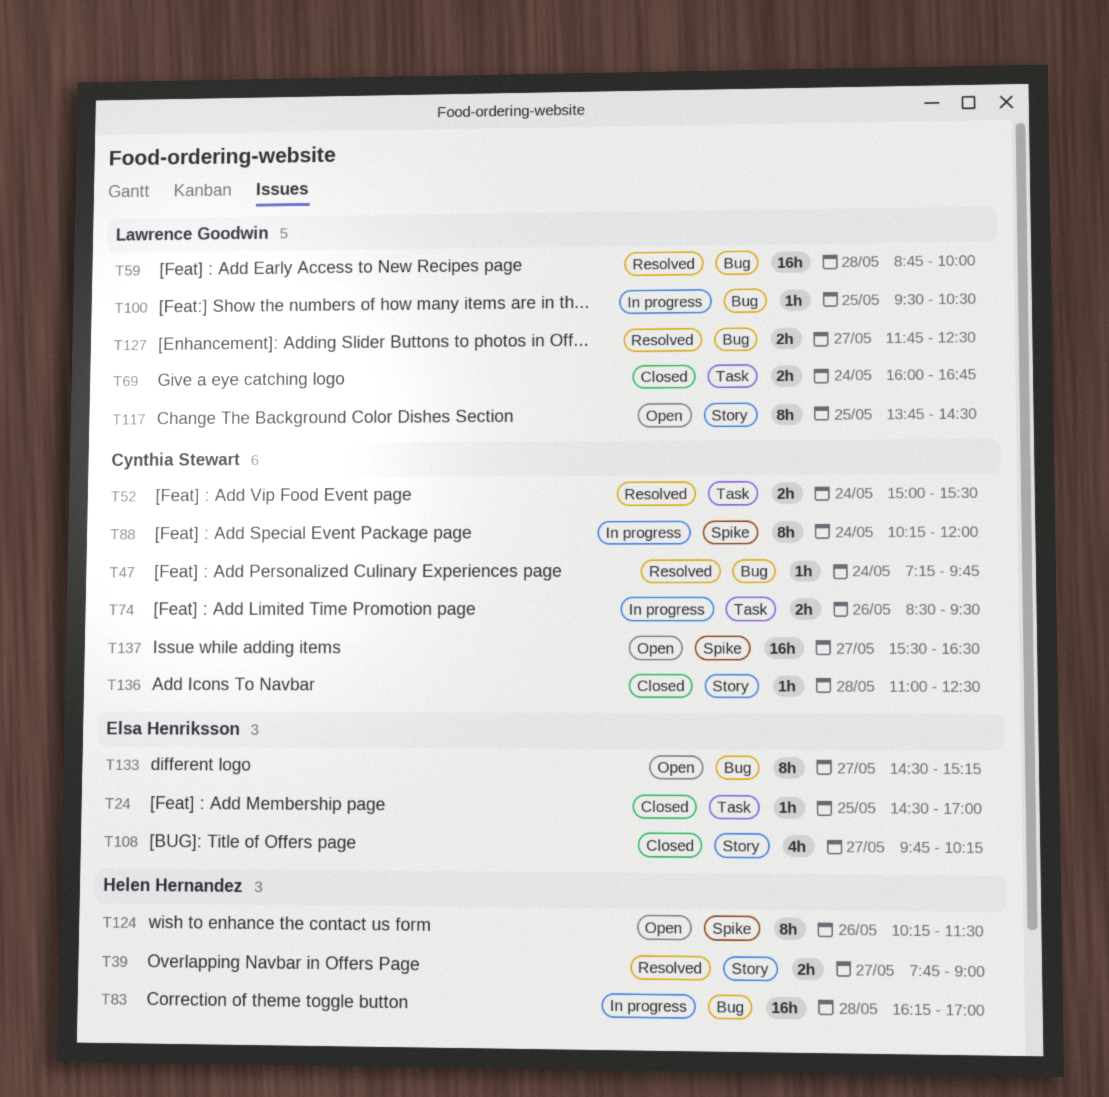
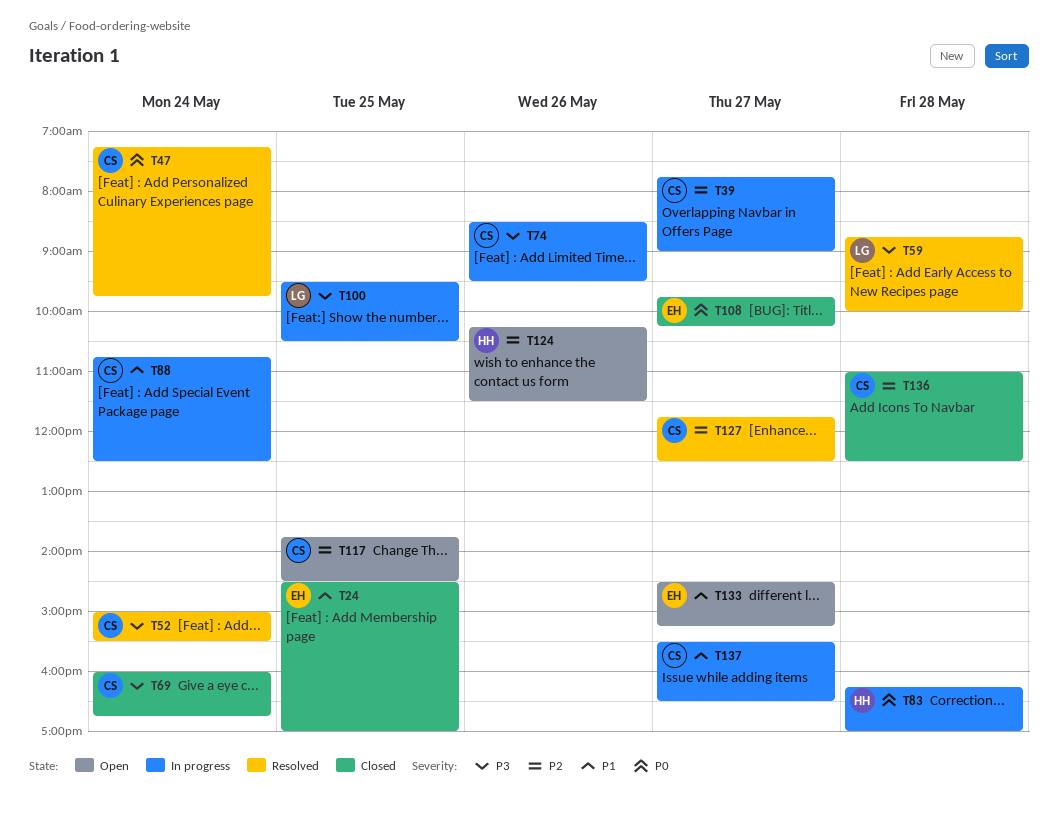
T39, status: Resolved -> In progress
T39, owner: Helen Hernandez -> Cynthia Stewart
T69, owner: Lawrence Goodwin -> Cynthia Stewart
T88, begins: 10:15 -> 10:45
T88, ends: 12:00 -> 12:30
T117, owner: Lawrence Goodwin -> Cynthia Stewart
T127, owner: Lawrence Goodwin -> Cynthia Stewart
T137, status: Open -> In progress

